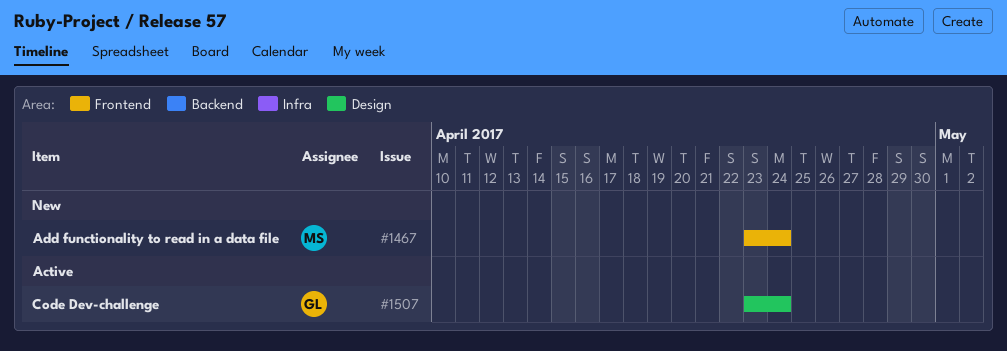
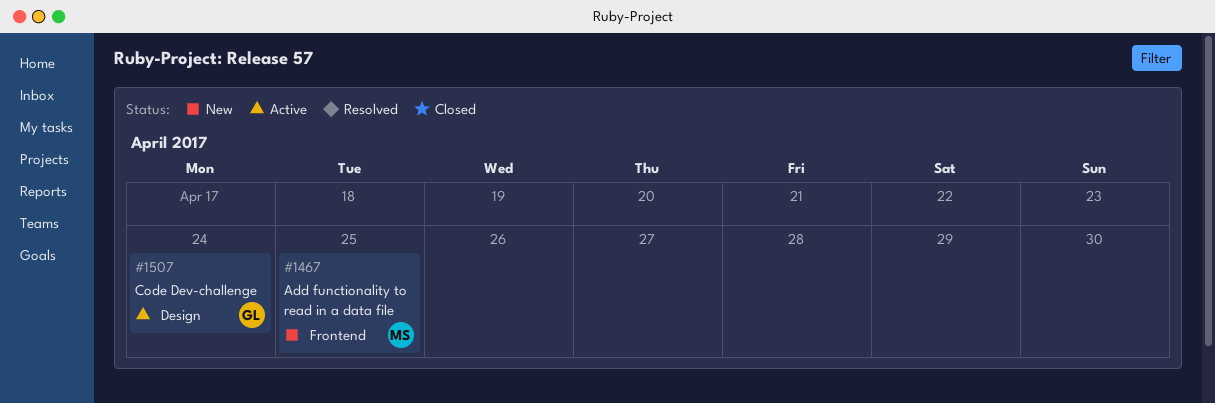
#1467, due: Apr 24 -> Apr 25

